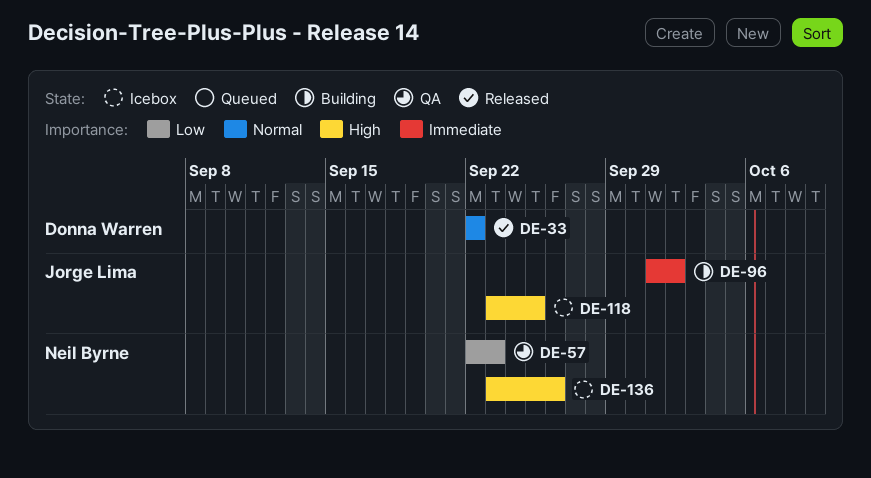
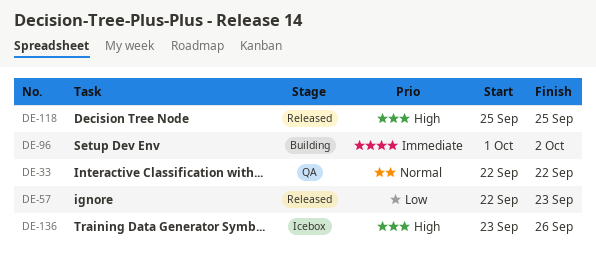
DE-33, status: Released -> QA
DE-57, status: QA -> Released
DE-118, status: Icebox -> Released
DE-118, start: Sep 23 -> Sep 25

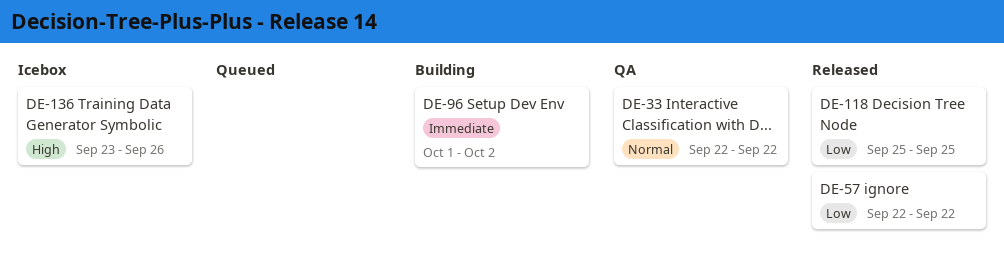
DE-57, due: Sep 23 -> Sep 22
DE-118, priority: High -> Low

